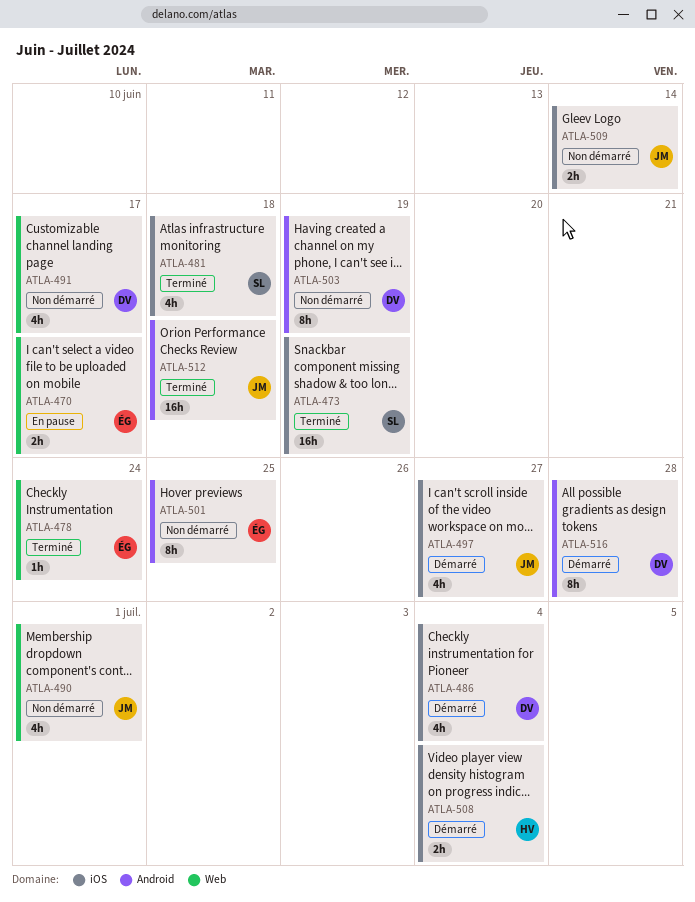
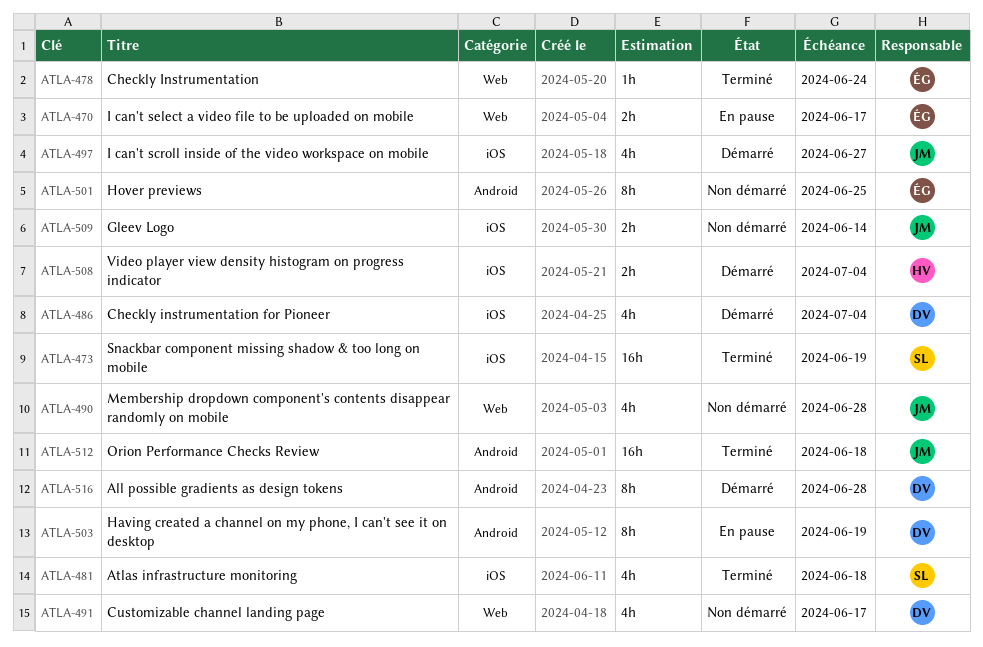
ATLA-490, due: Jul 1 -> Jun 28
ATLA-503, status: Non démarré -> En pause

